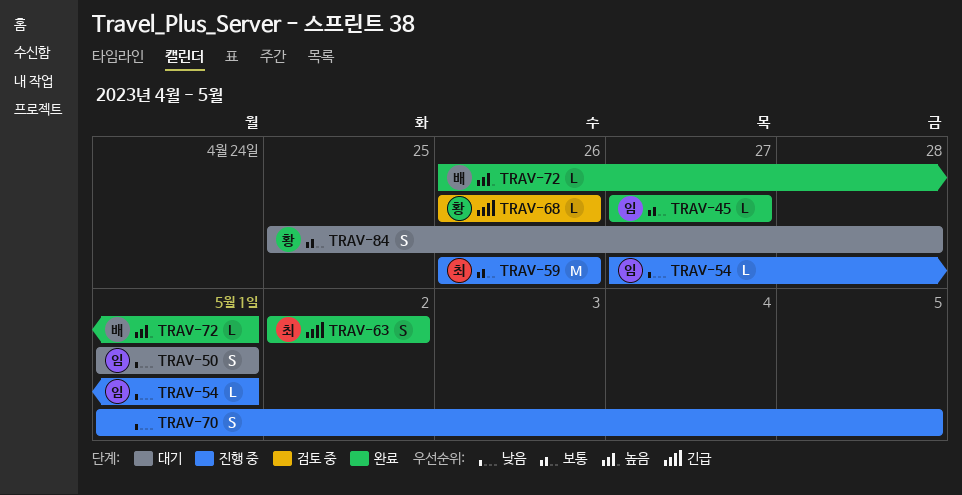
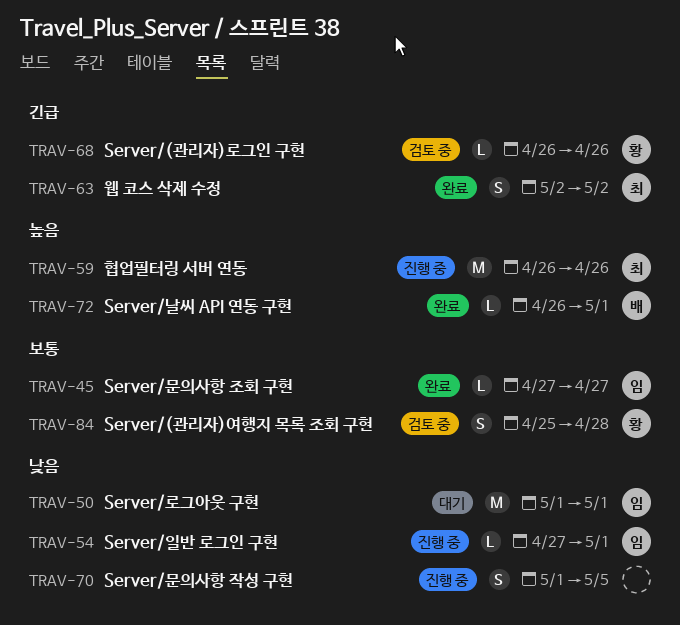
TRAV-50, estimate: S -> M
TRAV-59, priority: 보통 -> 높음
TRAV-84, status: 대기 -> 검토 중

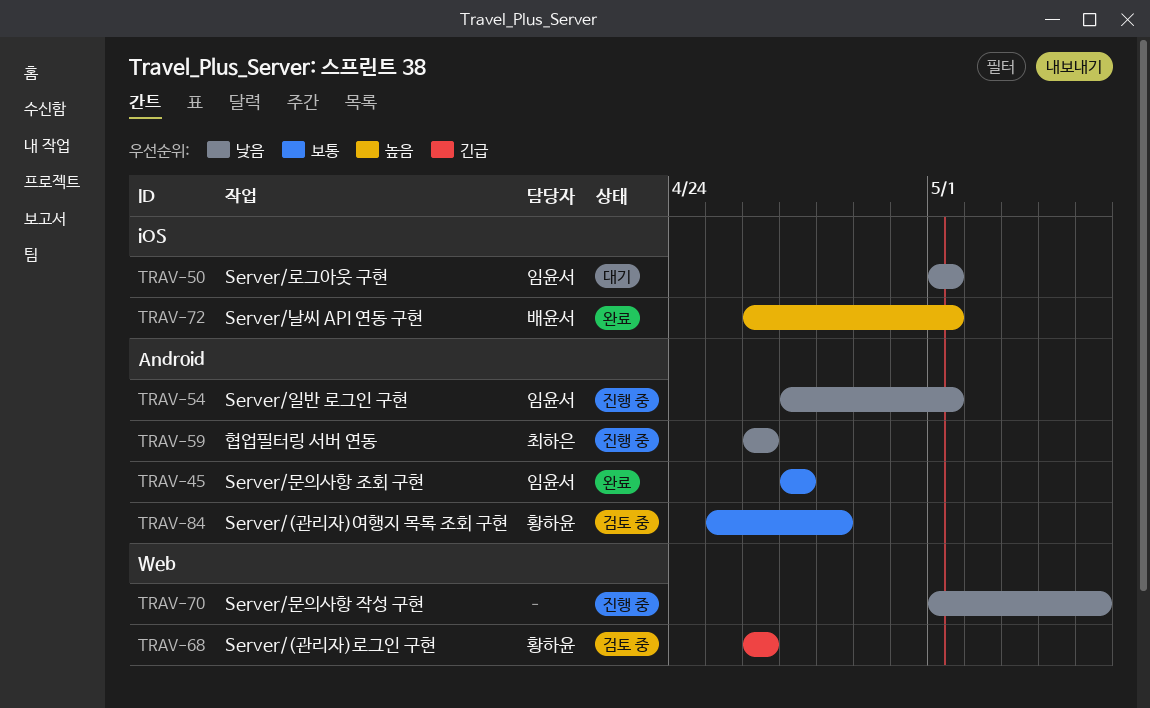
TRAV-59, priority: 높음 -> 낮음
TRAV-63: present -> none

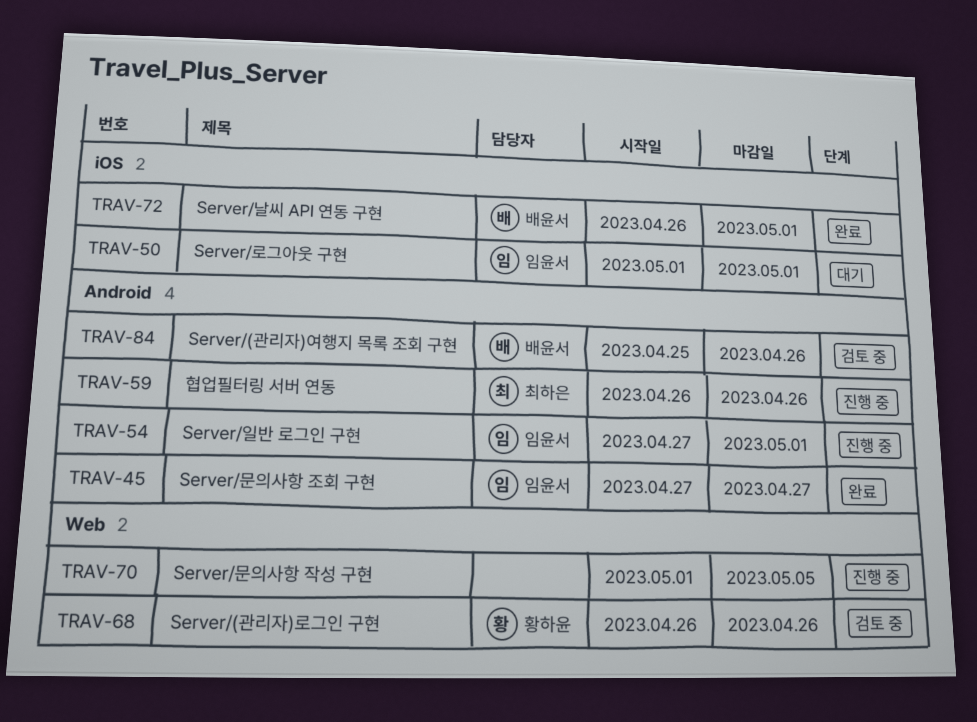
TRAV-84, owner: 황하윤 -> 배윤서
TRAV-84, due: Apr 28 -> Apr 26

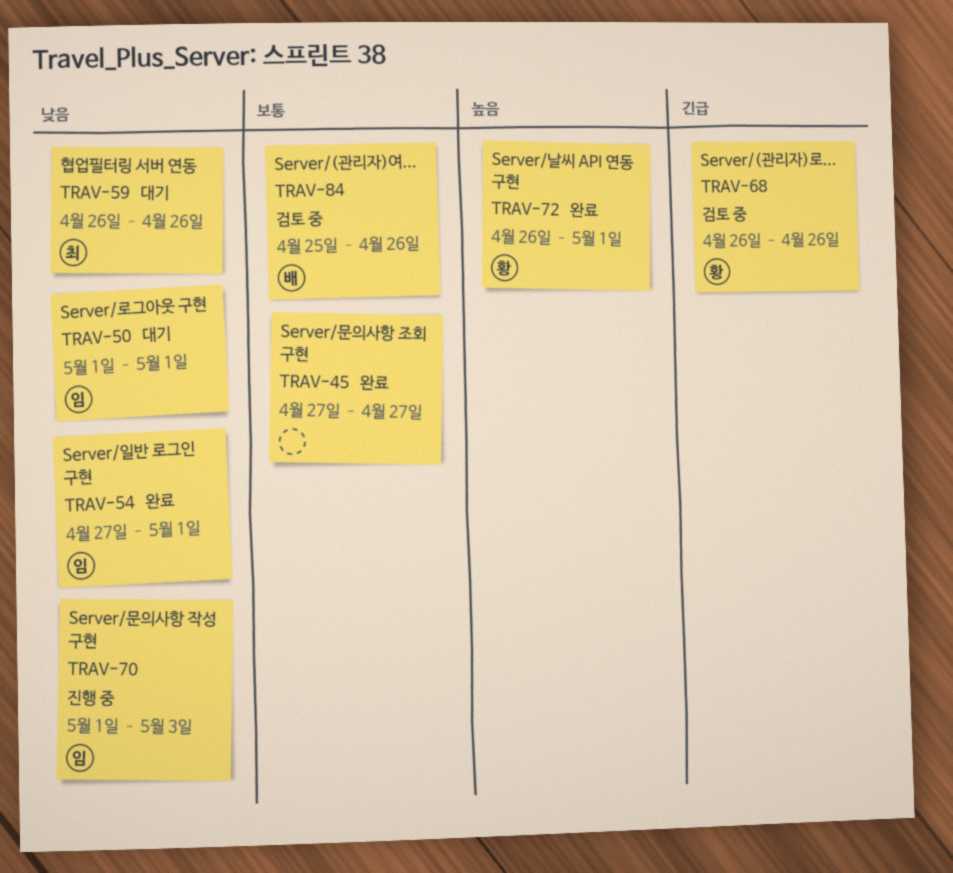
TRAV-45, owner: 임윤서 -> none
TRAV-54, status: 진행 중 -> 완료
TRAV-59, status: 진행 중 -> 대기
TRAV-70, owner: none -> 임윤서
TRAV-70, due: May 5 -> May 3
TRAV-72, owner: 배윤서 -> 황하윤

